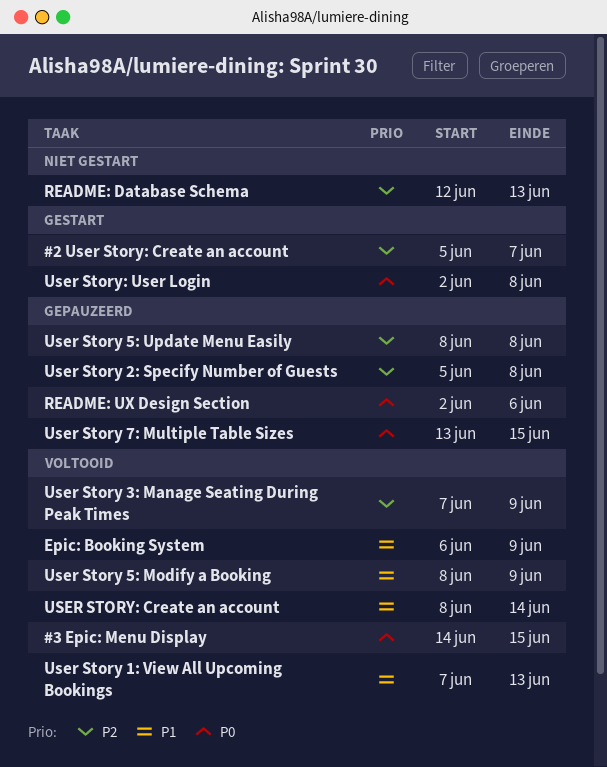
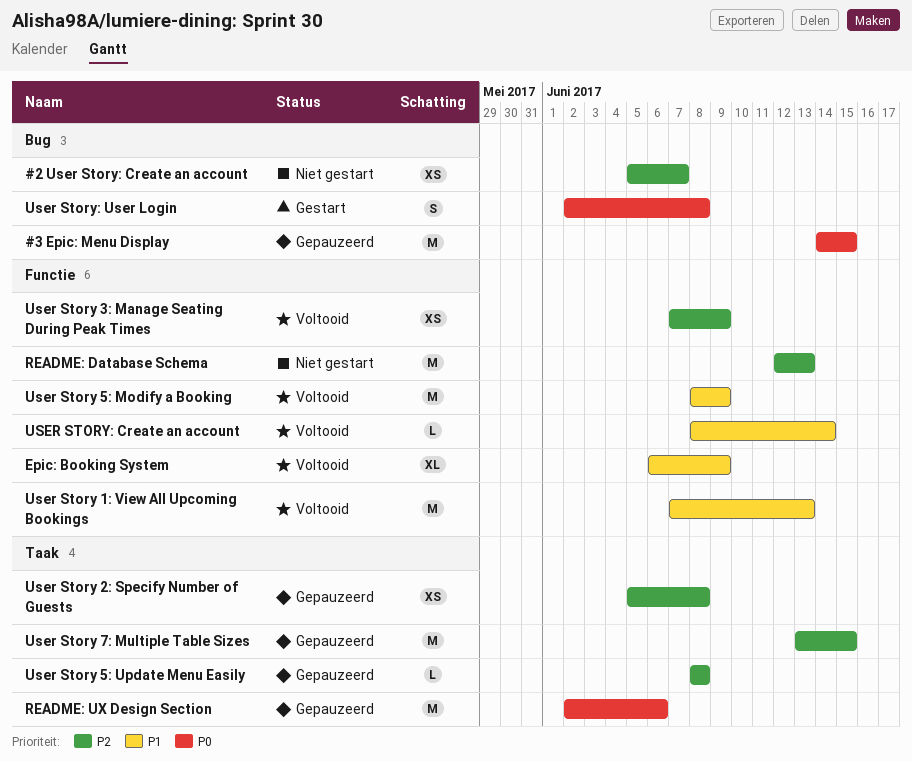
#2 User Story: Create an account, status: Gestart -> Niet gestart
#3 Epic: Menu Display, status: Voltooid -> Gepauzeerd
User Story 7: Multiple Table Sizes, priority: P0 -> P2

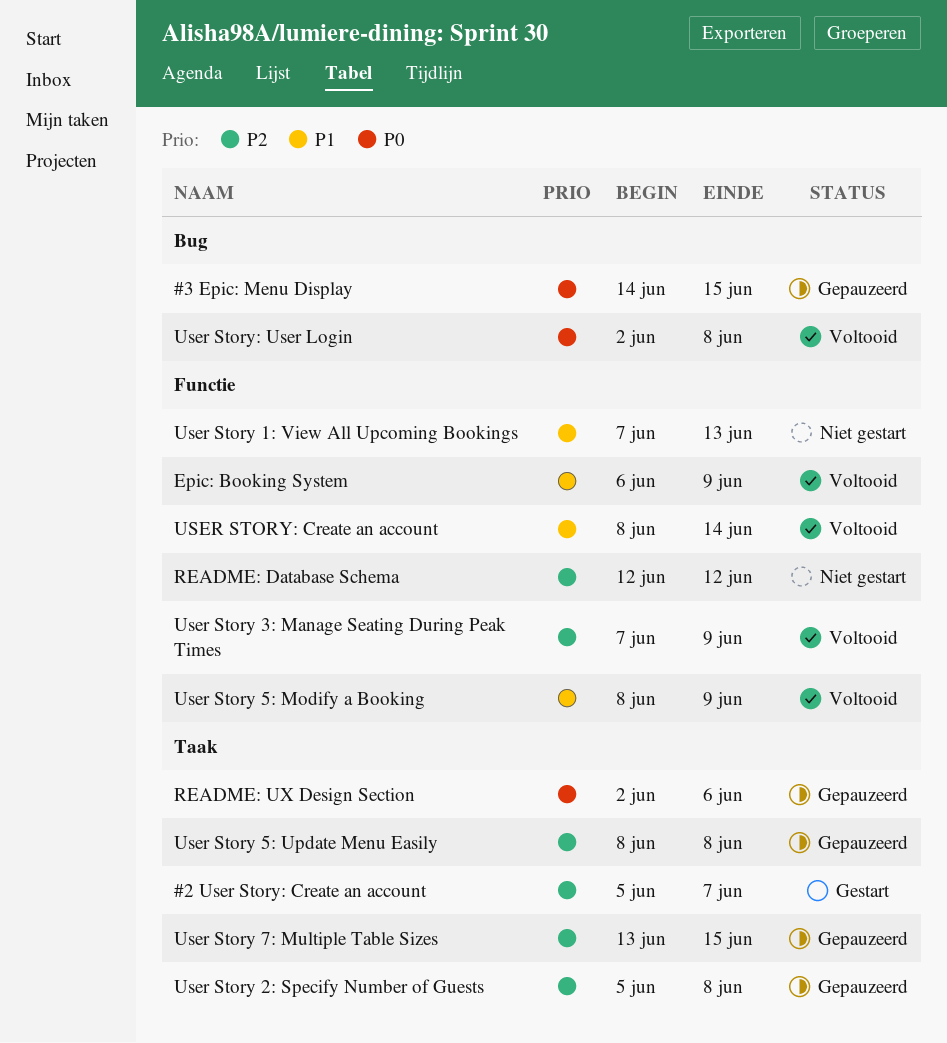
#2 User Story: Create an account, status: Niet gestart -> Gestart
#2 User Story: Create an account, label: Bug -> Taak
README: Database Schema, due: Jun 13 -> Jun 12
User Story 1: View All Upcoming Bookings, status: Voltooid -> Niet gestart
User Story: User Login, status: Gestart -> Voltooid

